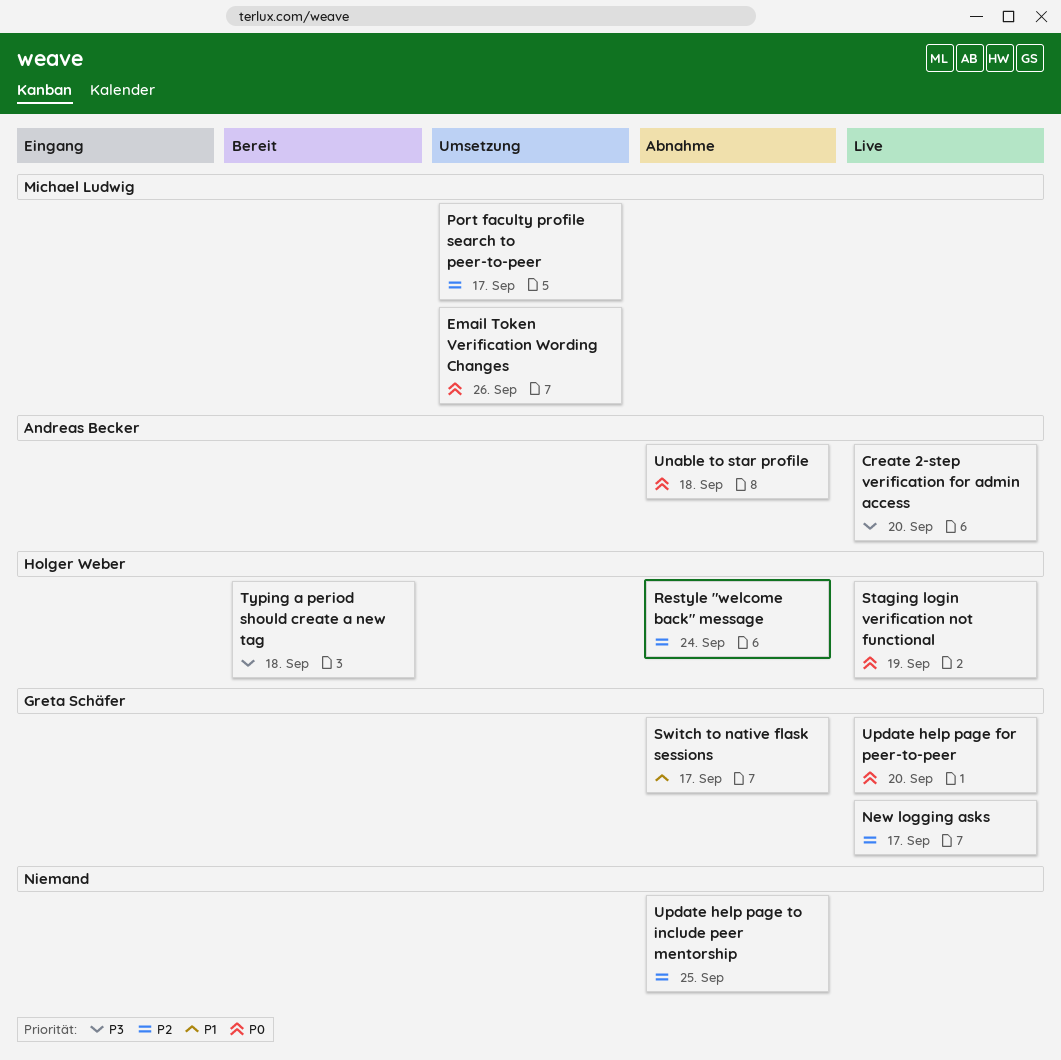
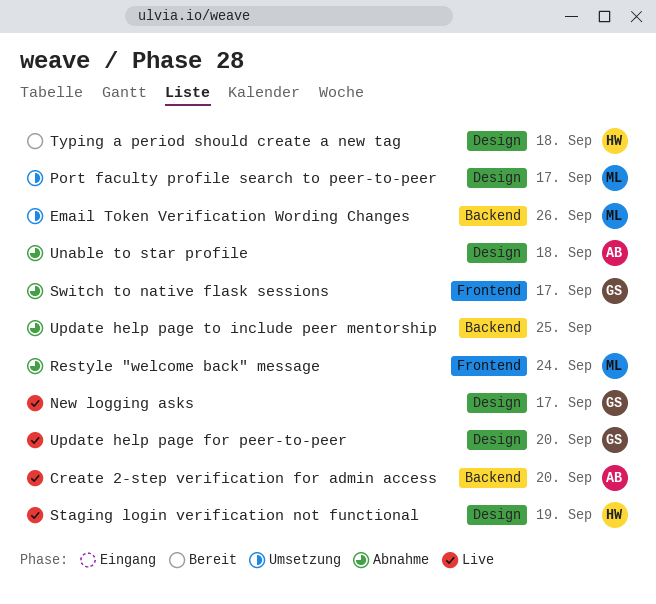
Restyle "welcome back" message, owner: Holger Weber -> Michael Ludwig

